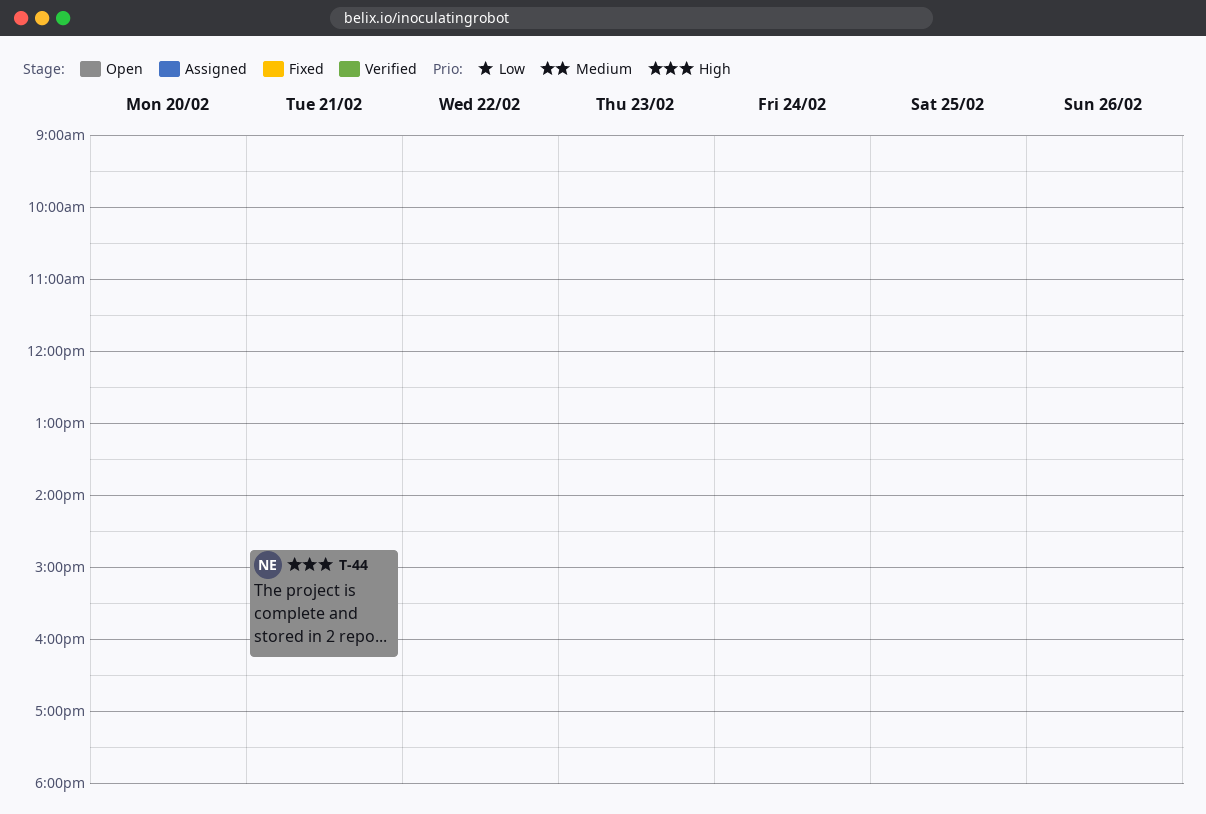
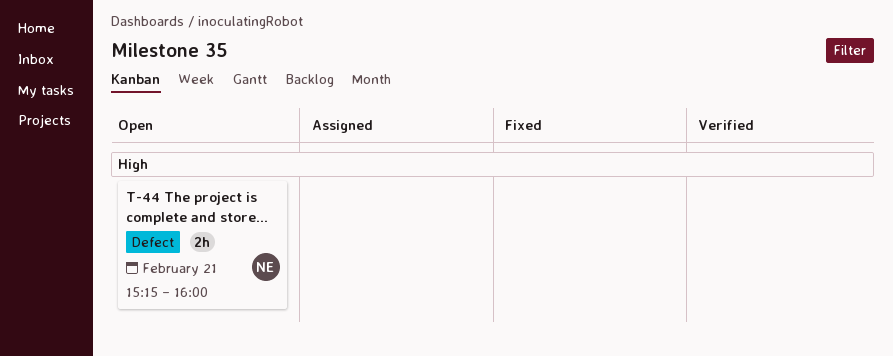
T-44, begins: 14:45 -> 15:15
T-44, ends: 16:15 -> 16:00

